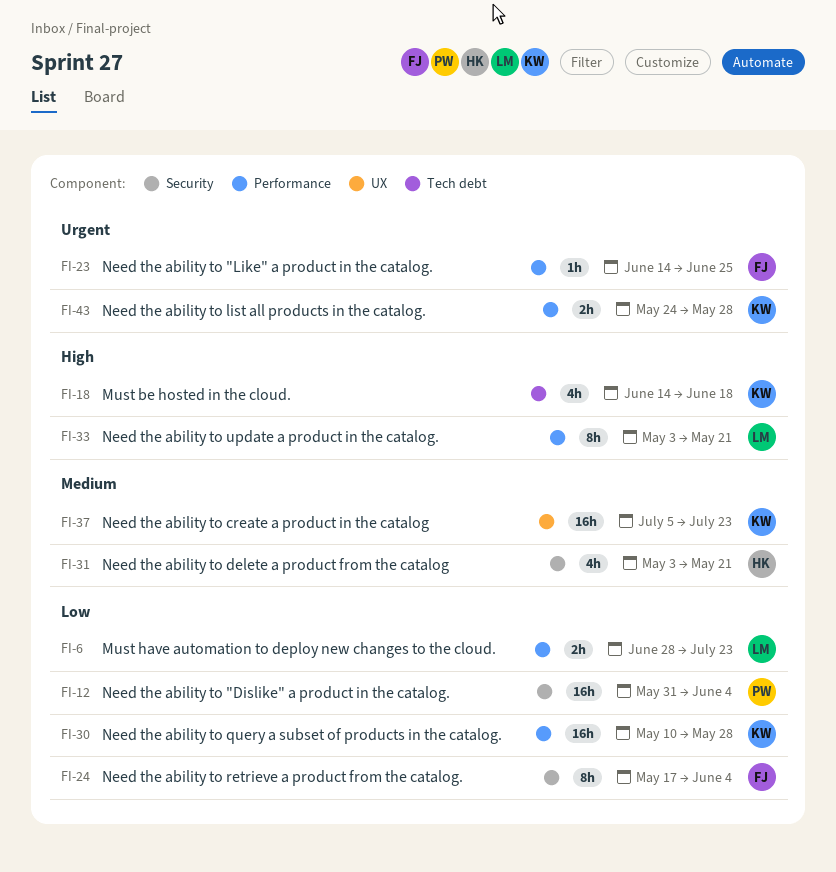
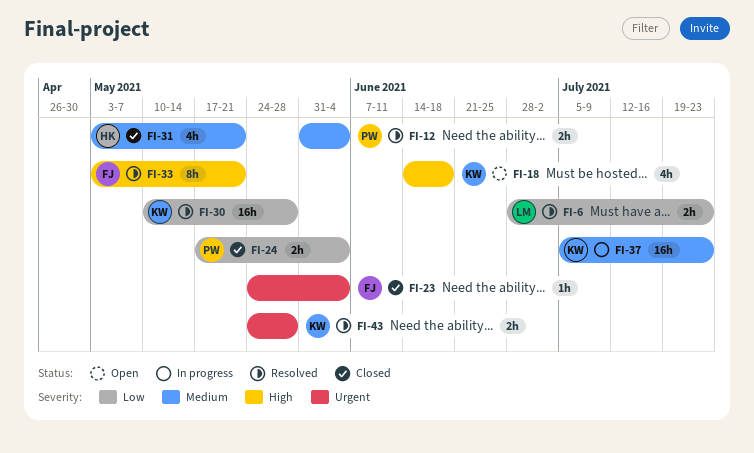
FI-12, priority: Low -> Medium
FI-12, estimate: 16h -> 2h
FI-23, start: Jun 14 -> May 24
FI-23, due: Jun 25 -> Jun 4
FI-24, owner: FJ -> PW
FI-24, estimate: 8h -> 2h
FI-33, owner: LM -> FJ

